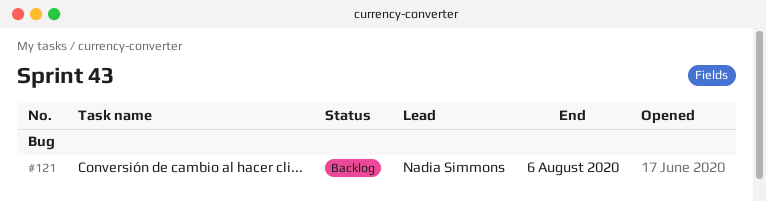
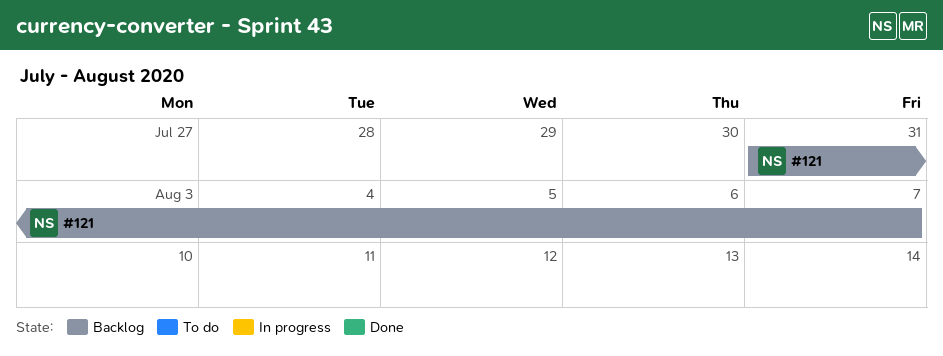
#121, due: Aug 6 -> Aug 7

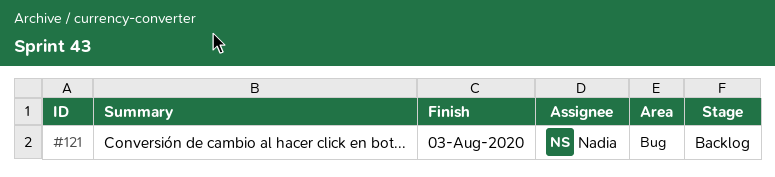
#121, due: Aug 7 -> Aug 3

